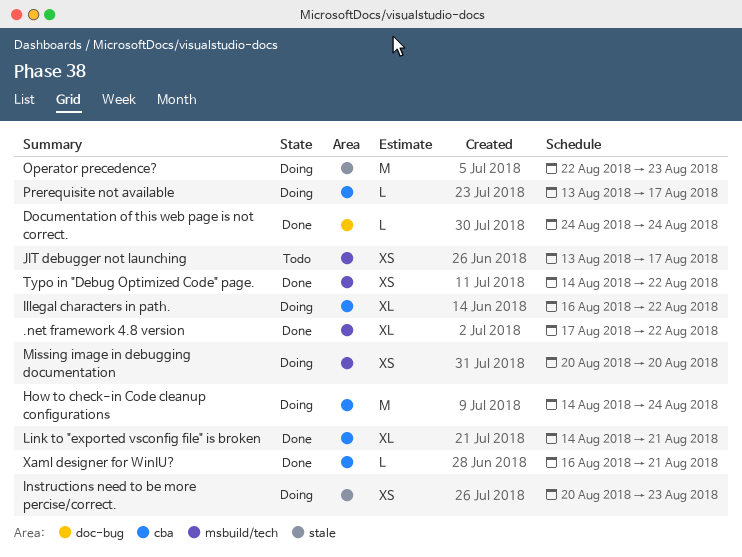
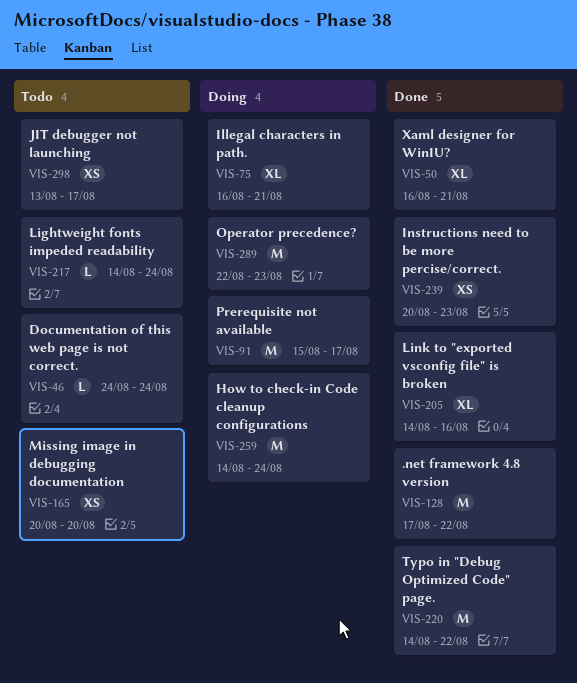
.net framework 4.8 version, estimate: XL -> M
Documentation of this web page is not correct., status: Done -> Todo
Illegal characters in path., due: Aug 22 -> Aug 21
Instructions need to be more percise/correct., status: Doing -> Done
Lightweight fonts impeded readability: none -> present
Link to "exported vsconfig file" is broken, due: Aug 21 -> Aug 16
Missing image in debugging documentation, status: Doing -> Todo
Prerequisite not available, estimate: L -> M
Prerequisite not available, start: Aug 13 -> Aug 15
Typo in "Debug Optimized Code" page., estimate: XS -> M
Xaml designer for WinIU?, estimate: L -> XL

